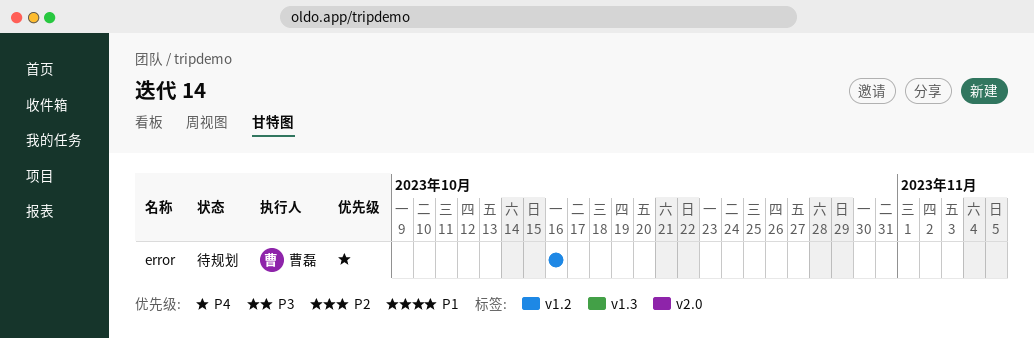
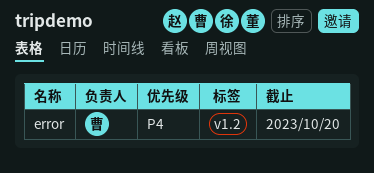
error, due: Oct 16 -> Oct 20

